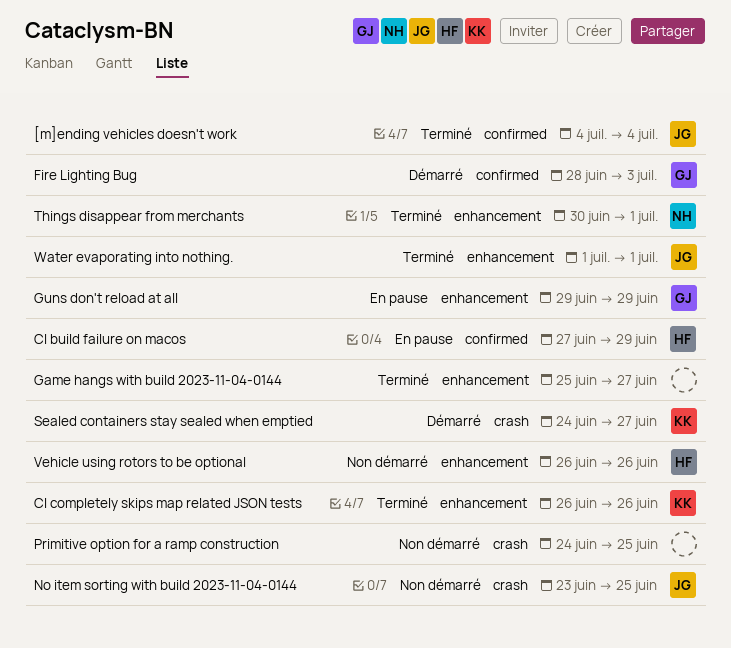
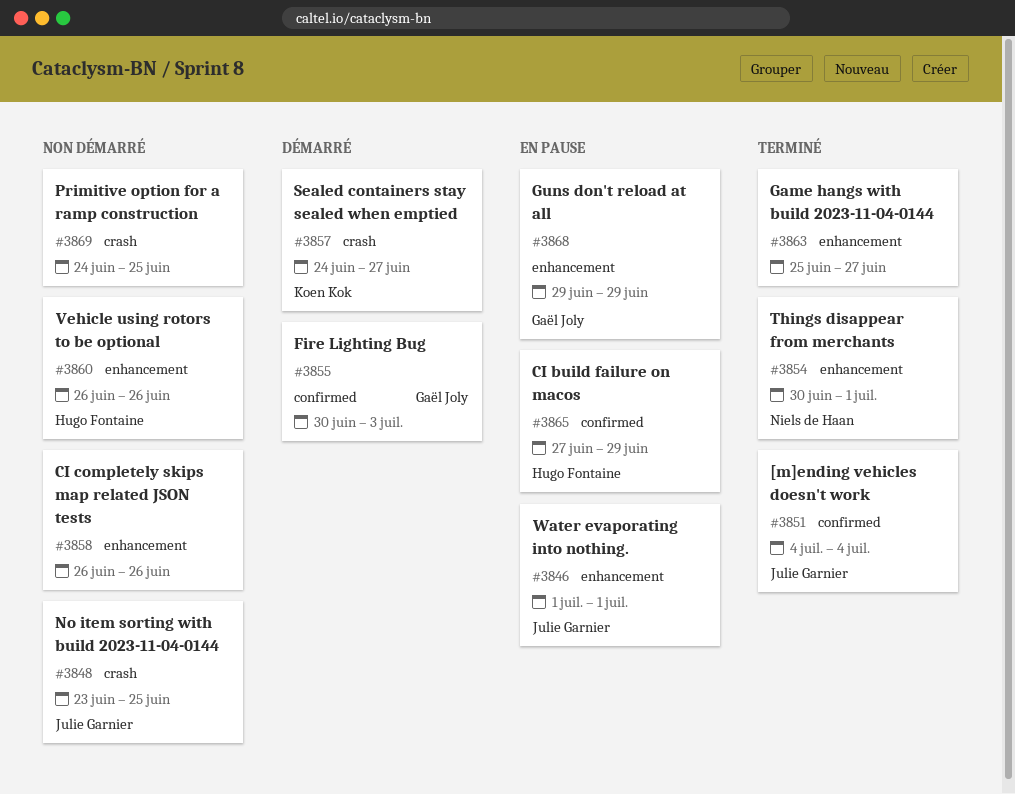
CI completely skips map related JSON tests, status: Terminé -> Non démarré
CI completely skips map related JSON tests, owner: Koen Kok -> none
Fire Lighting Bug, start: Jun 28 -> Jun 30
Water evaporating into nothing., status: Terminé -> En pause

